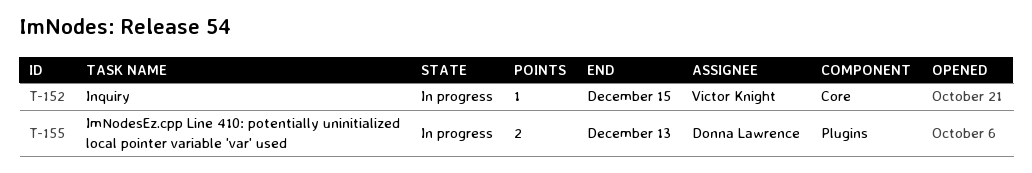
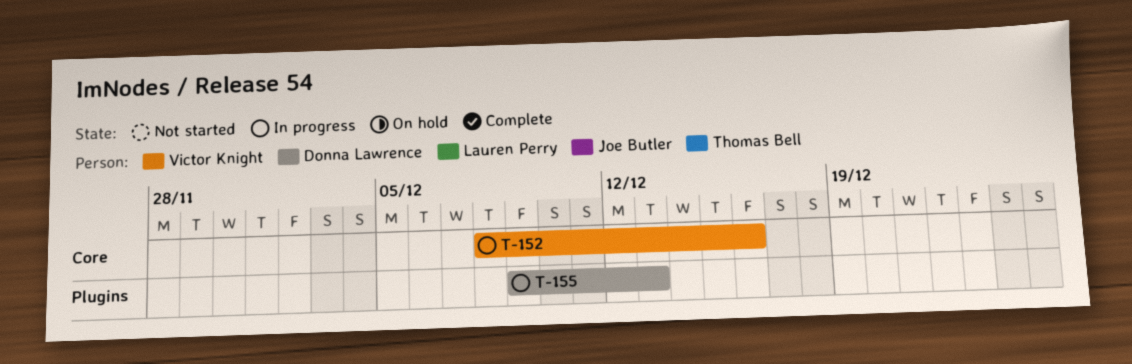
T-152, due: Dec 15 -> Dec 16

